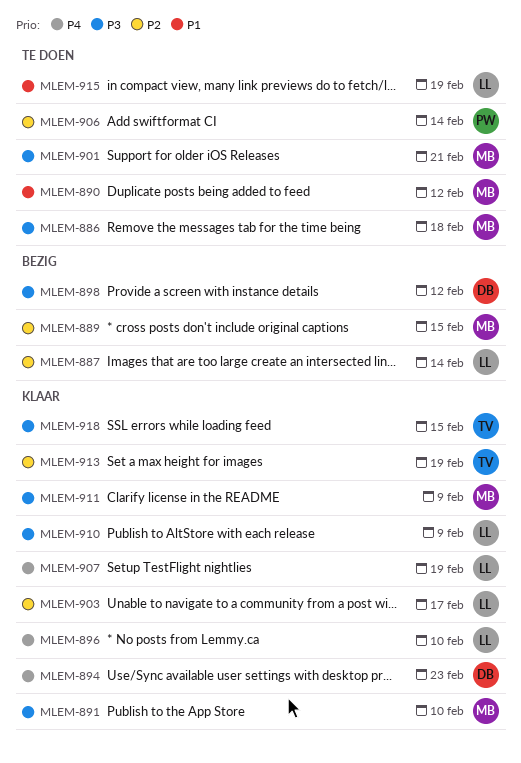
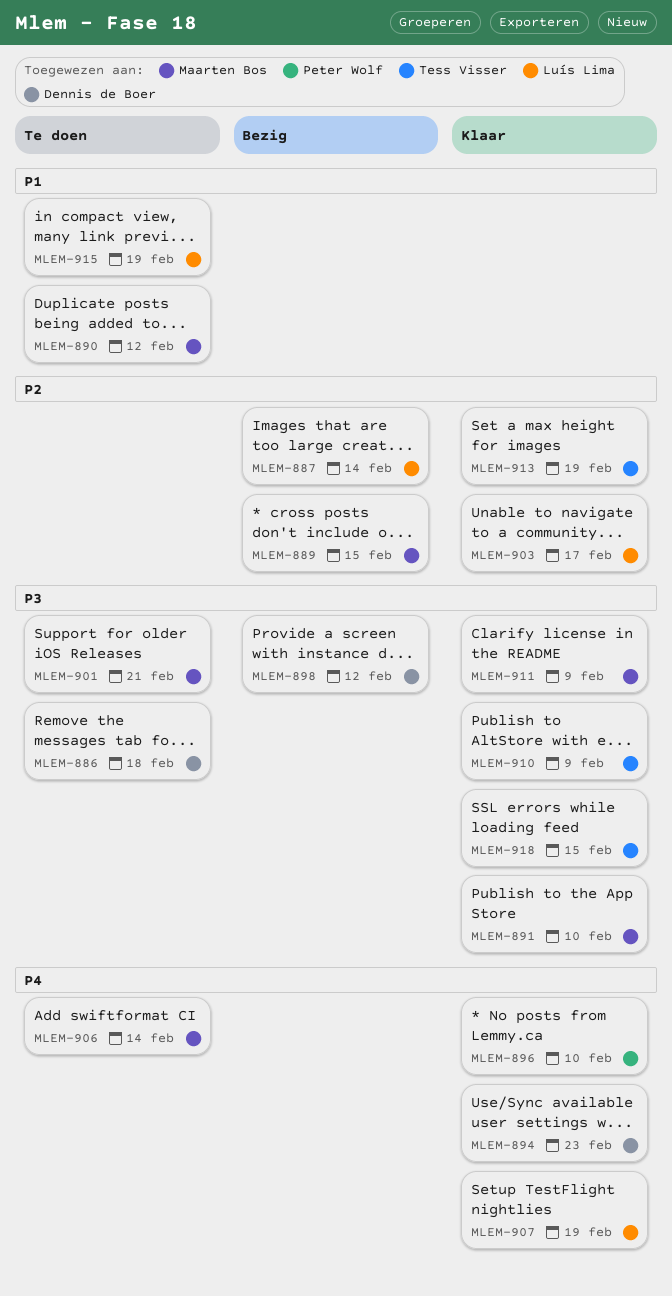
MLEM-886, owner: Maarten Bos -> Dennis de Boer
MLEM-896, owner: Luís Lima -> Peter Wolf
MLEM-906, owner: Peter Wolf -> Maarten Bos
MLEM-906, priority: P2 -> P4
MLEM-910, owner: Luís Lima -> Tess Visser

